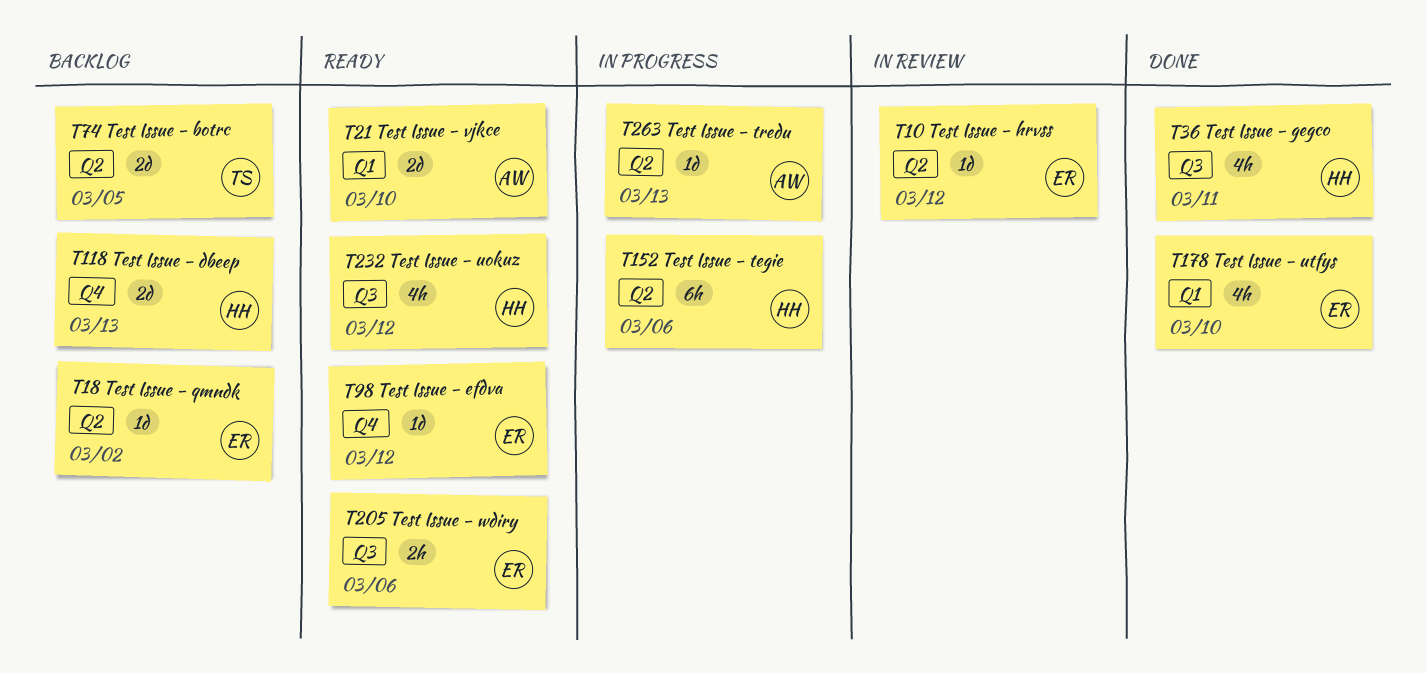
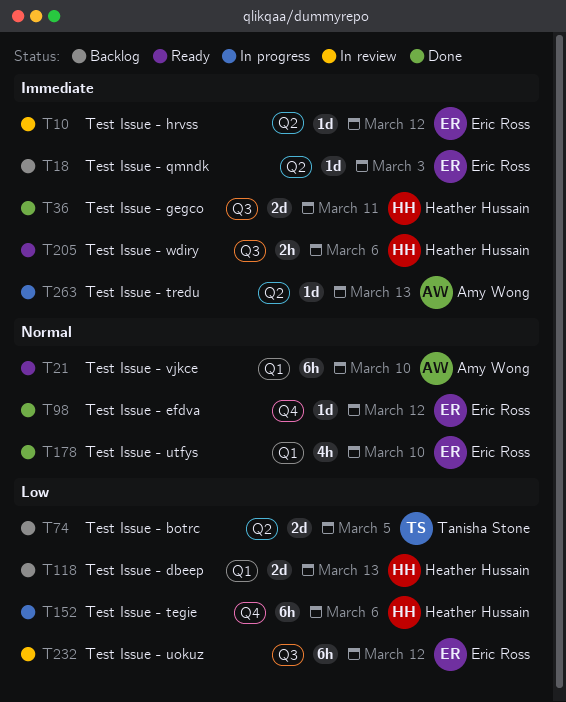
T18, due: Mar 2 -> Mar 3
T21, estimate: 2d -> 6h
T36, estimate: 4h -> 2d
T98, status: Ready -> Done
T118, label: Q4 -> Q1
T152, label: Q2 -> Q4
T205, owner: Eric Ross -> Heather Hussain
T232, status: Ready -> In review
T232, owner: Heather Hussain -> Eric Ross
T232, estimate: 4h -> 6h

